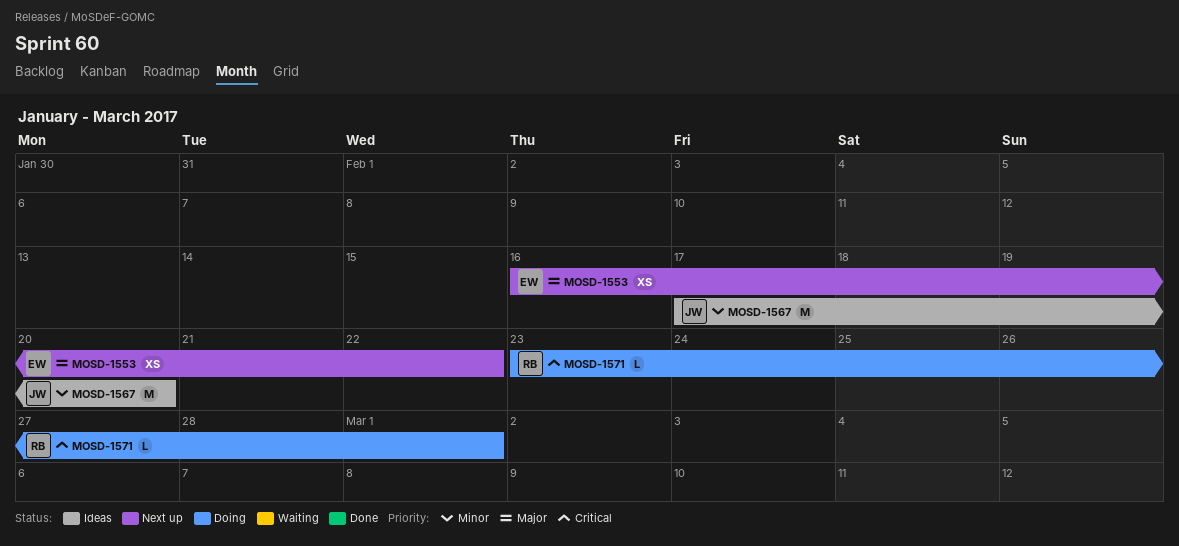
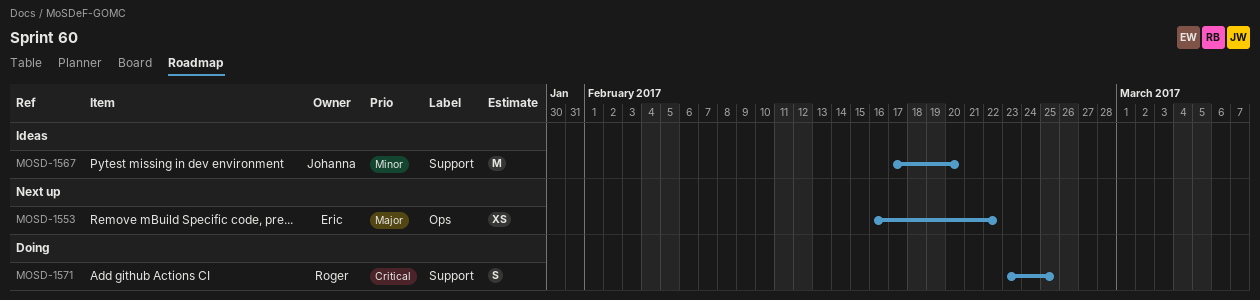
MOSD-1571, estimate: L -> S
MOSD-1571, due: Mar 1 -> Feb 25

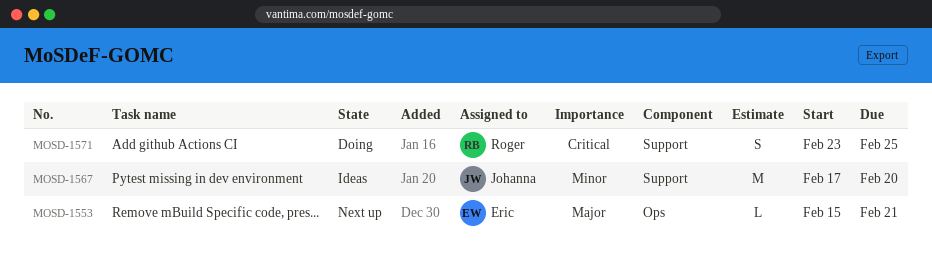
MOSD-1553, estimate: XS -> L
MOSD-1553, start: Feb 16 -> Feb 15
MOSD-1553, due: Feb 22 -> Feb 21

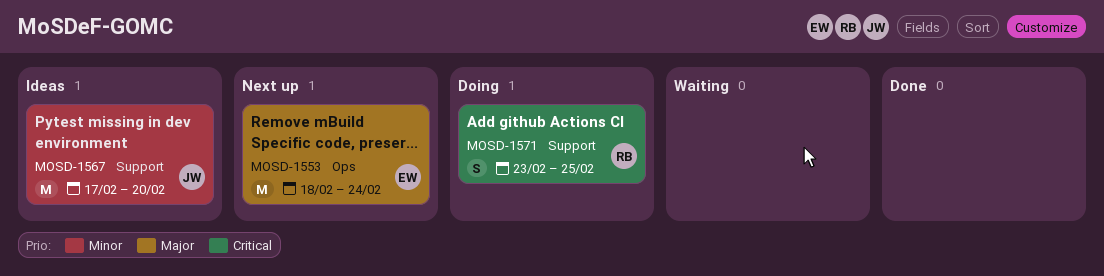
MOSD-1553, estimate: L -> M
MOSD-1553, start: Feb 15 -> Feb 18
MOSD-1553, due: Feb 21 -> Feb 24

